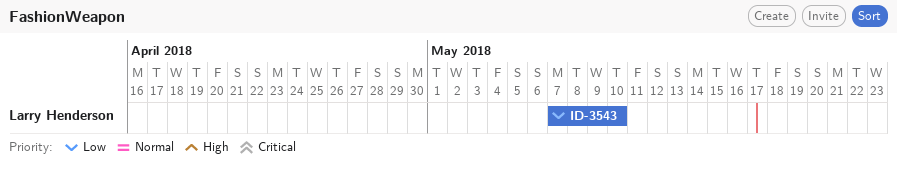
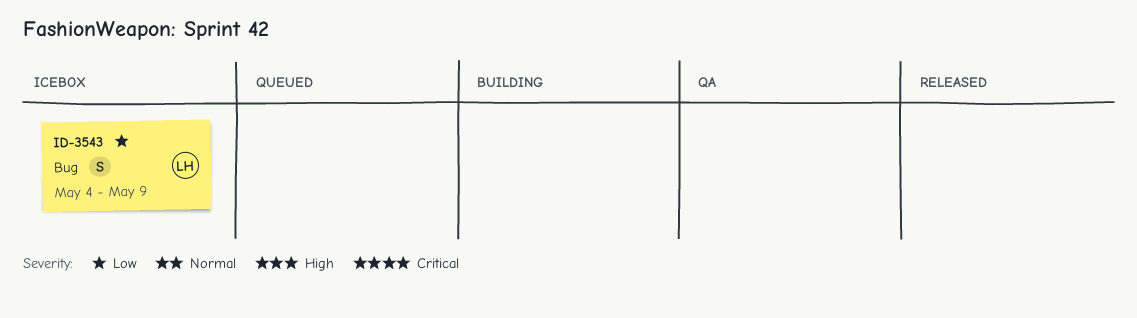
ID-3543, start: May 7 -> May 4
ID-3543, due: May 10 -> May 9

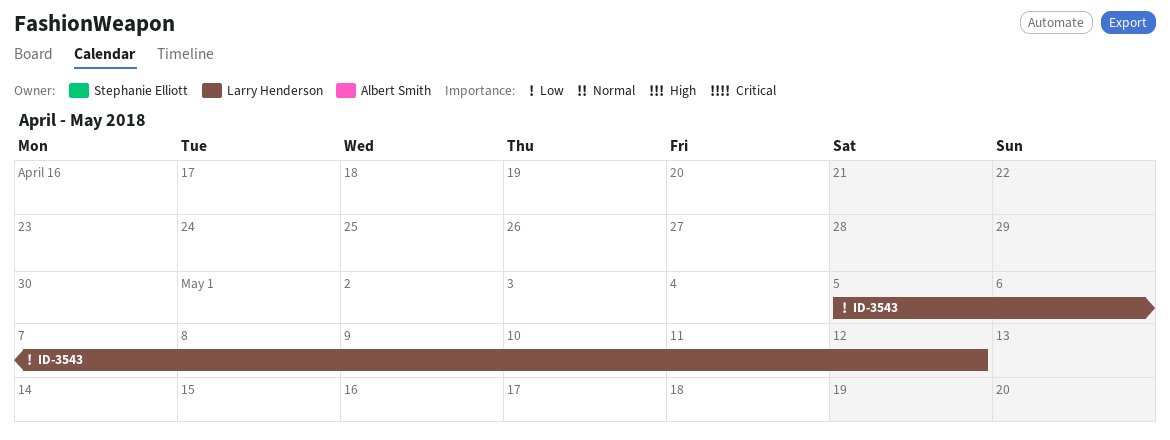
ID-3543, start: May 4 -> May 5
ID-3543, due: May 9 -> May 12

